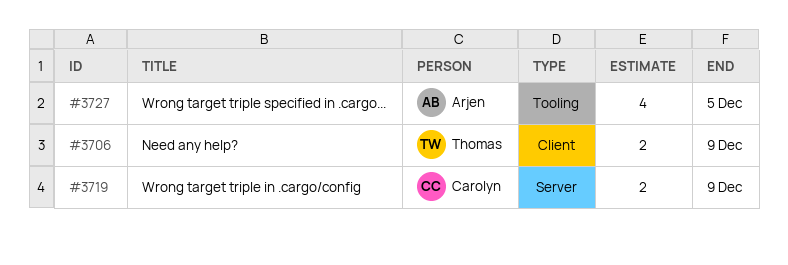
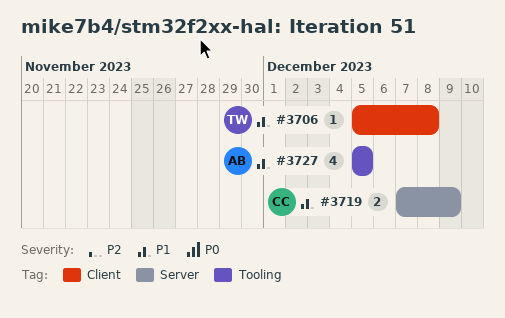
#3706, estimate: 2 -> 1
#3706, due: Dec 9 -> Dec 8

